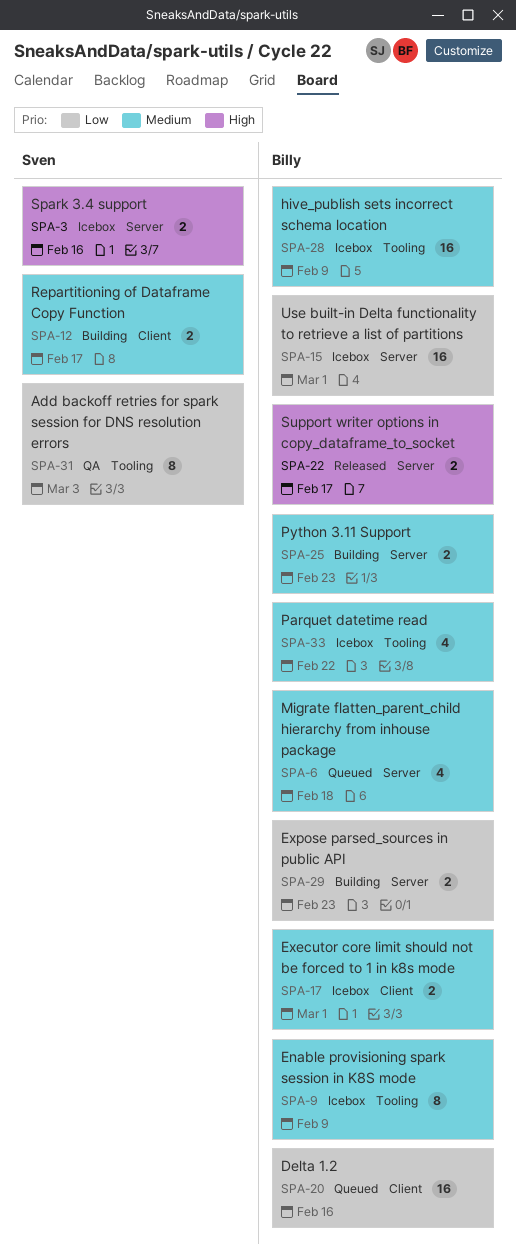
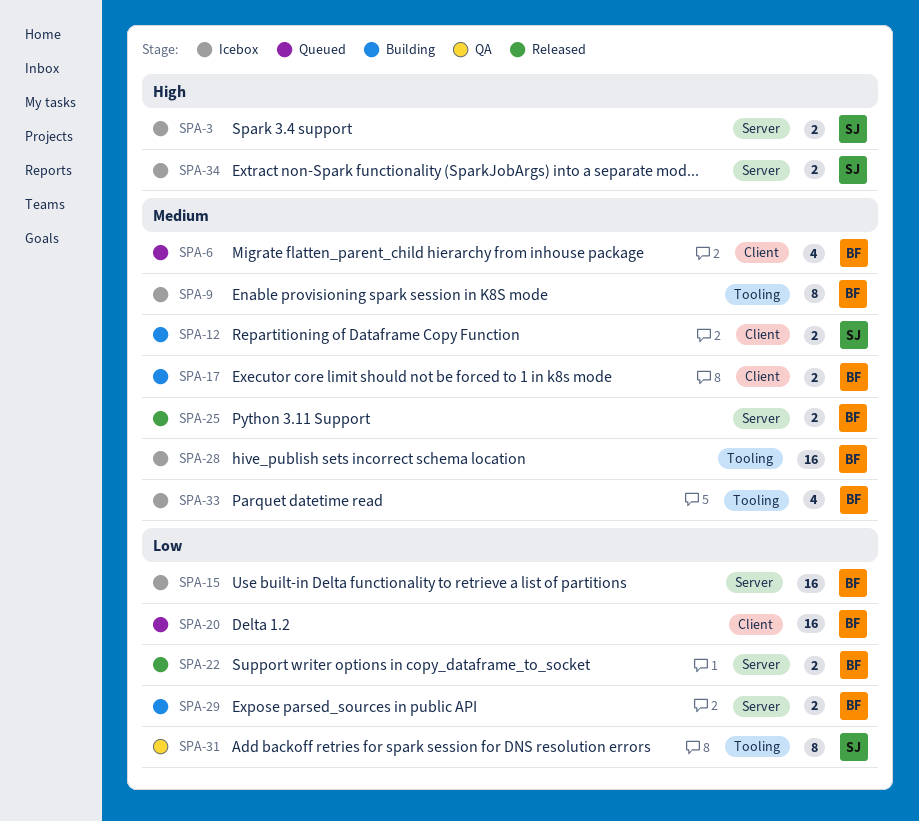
SPA-6, label: Server -> Client
SPA-17, status: Icebox -> Building
SPA-22, priority: High -> Low
SPA-25, status: Building -> Released
SPA-34: none -> present

